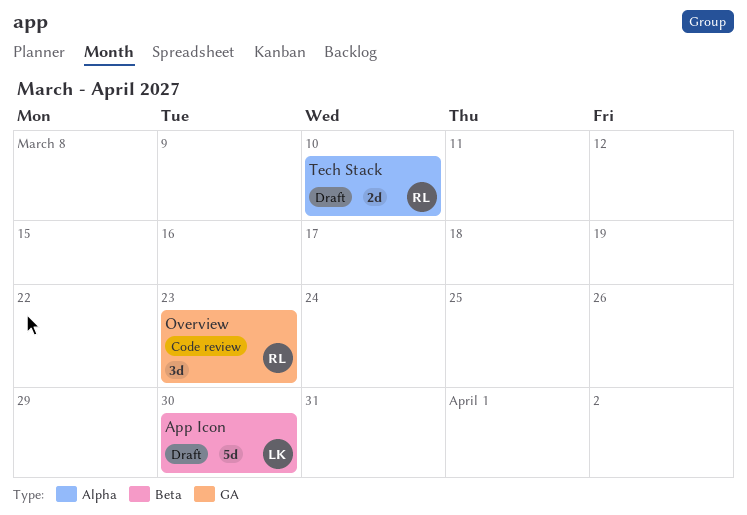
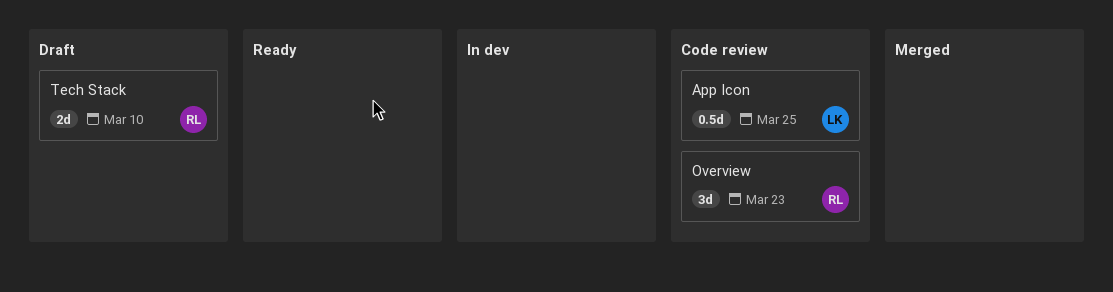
App Icon, status: Draft -> Code review
App Icon, estimate: 5d -> 0.5d
App Icon, due: Mar 30 -> Mar 25

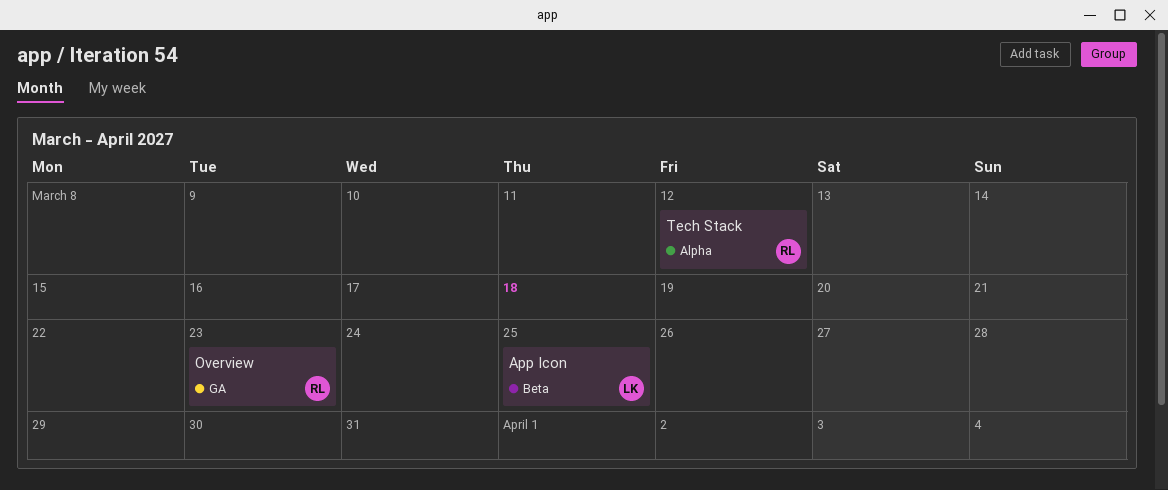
Tech Stack, due: Mar 10 -> Mar 12

